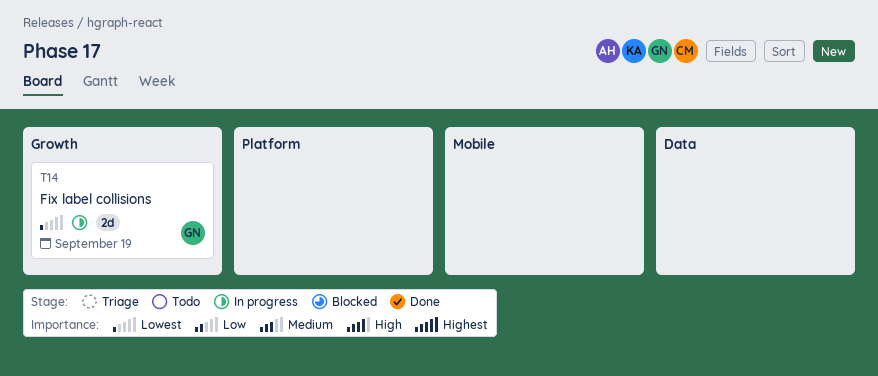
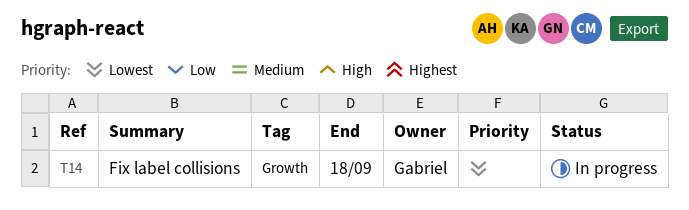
T14, due: Sep 19 -> Sep 18

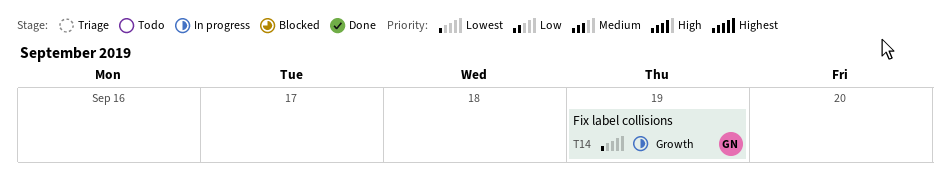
T14, due: Sep 18 -> Sep 19

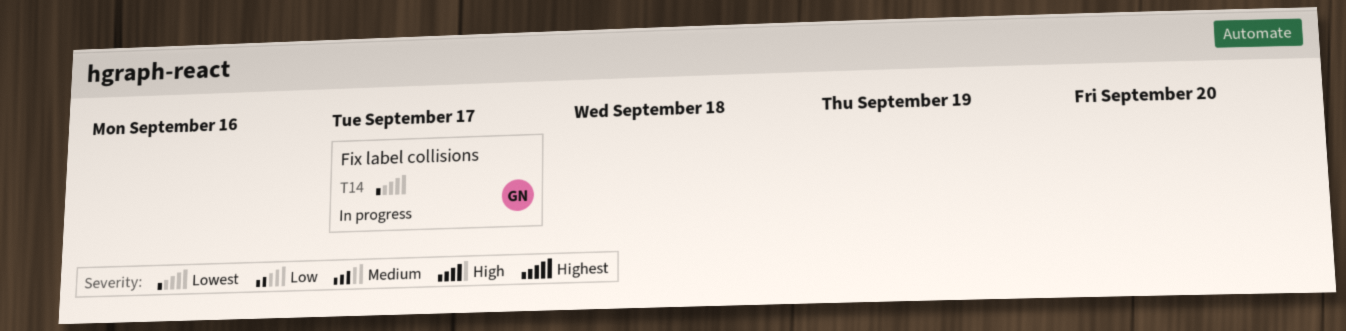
T14, due: Sep 19 -> Sep 17

